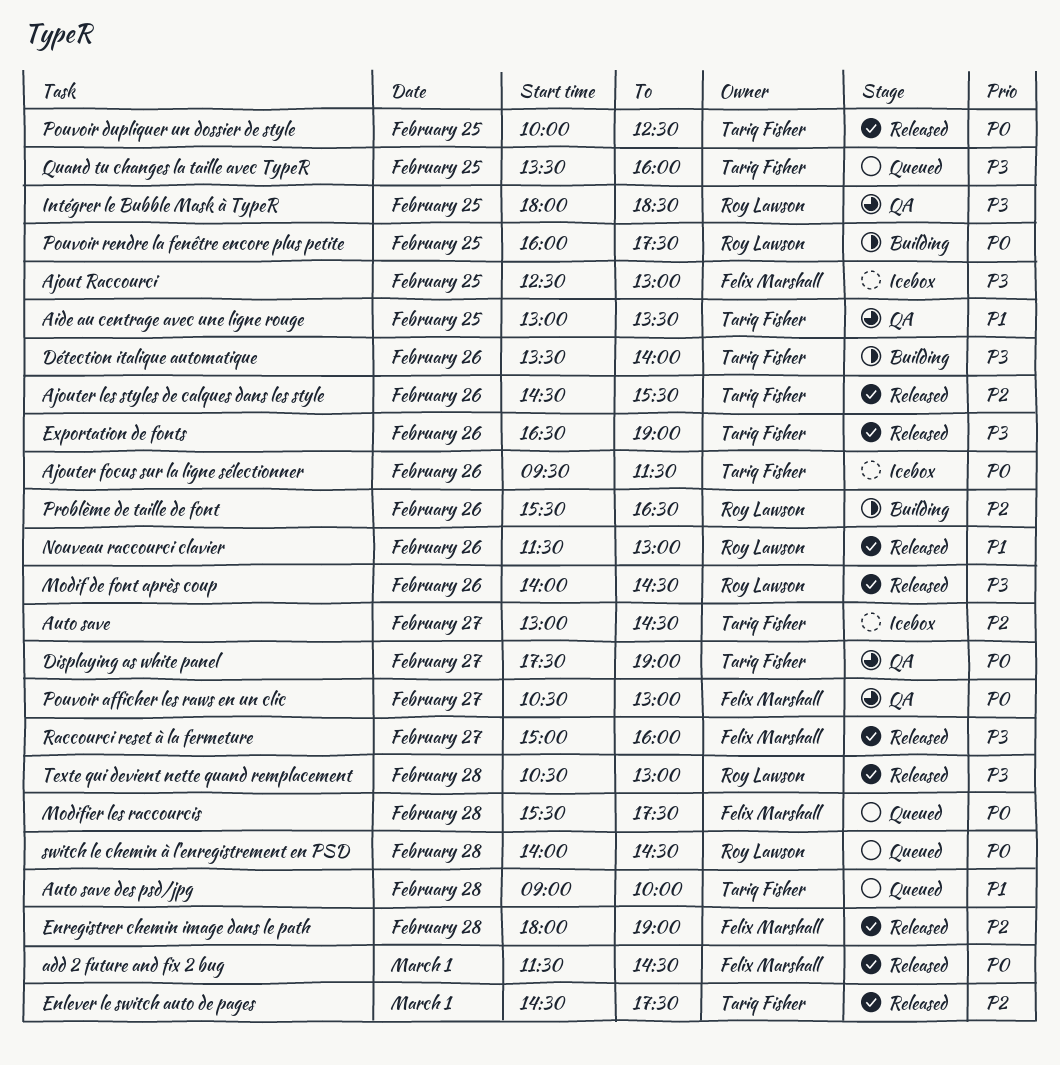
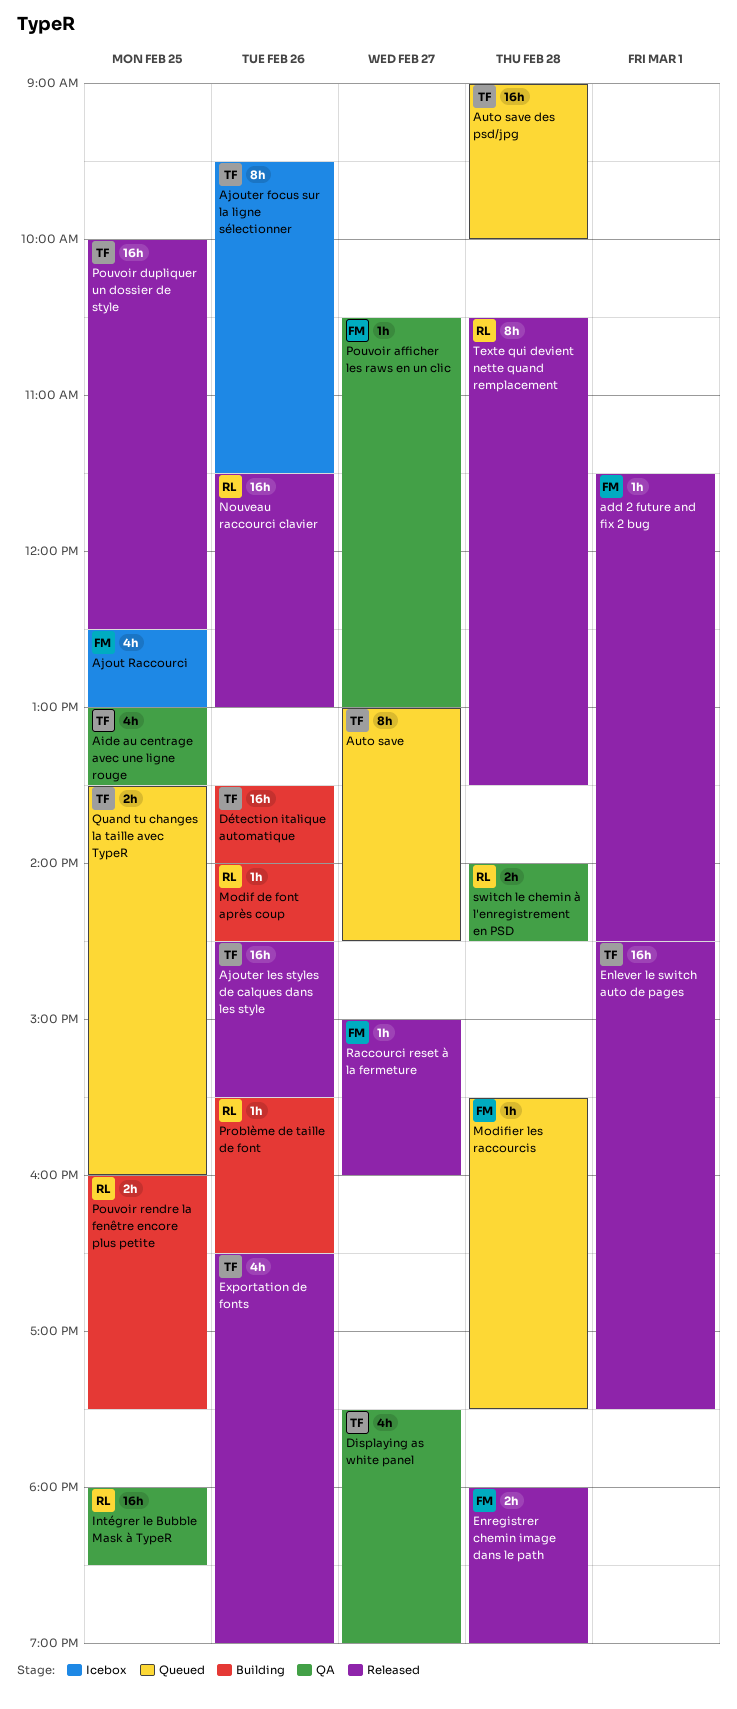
Auto save, status: Icebox -> Queued
Modif de font après coup, status: Released -> Building
switch le chemin à l'enregistrement en PSD, status: Queued -> QA
Texte qui devient nette quand remplacement, ends: 13:00 -> 13:30

